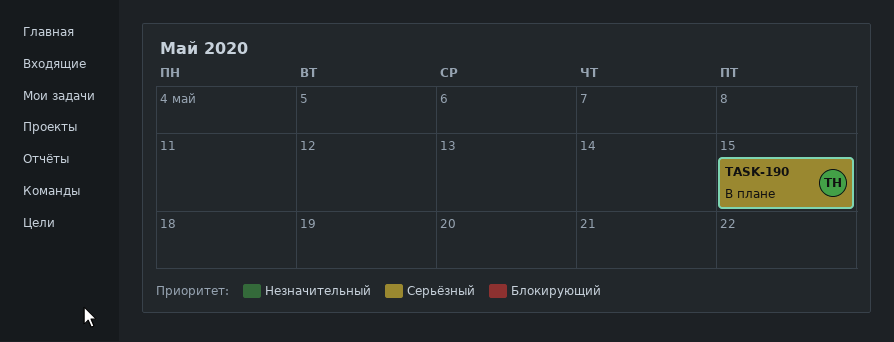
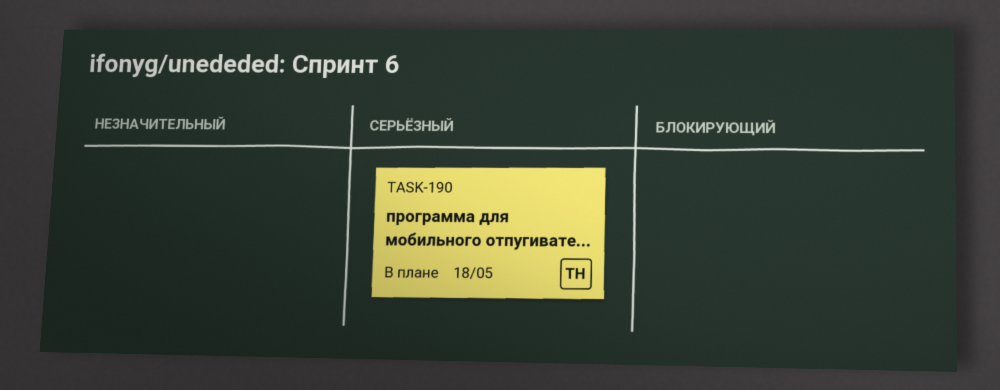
TASK-190, due: May 15 -> May 18

